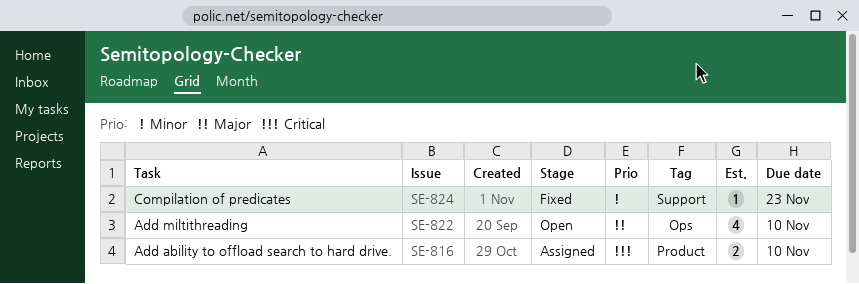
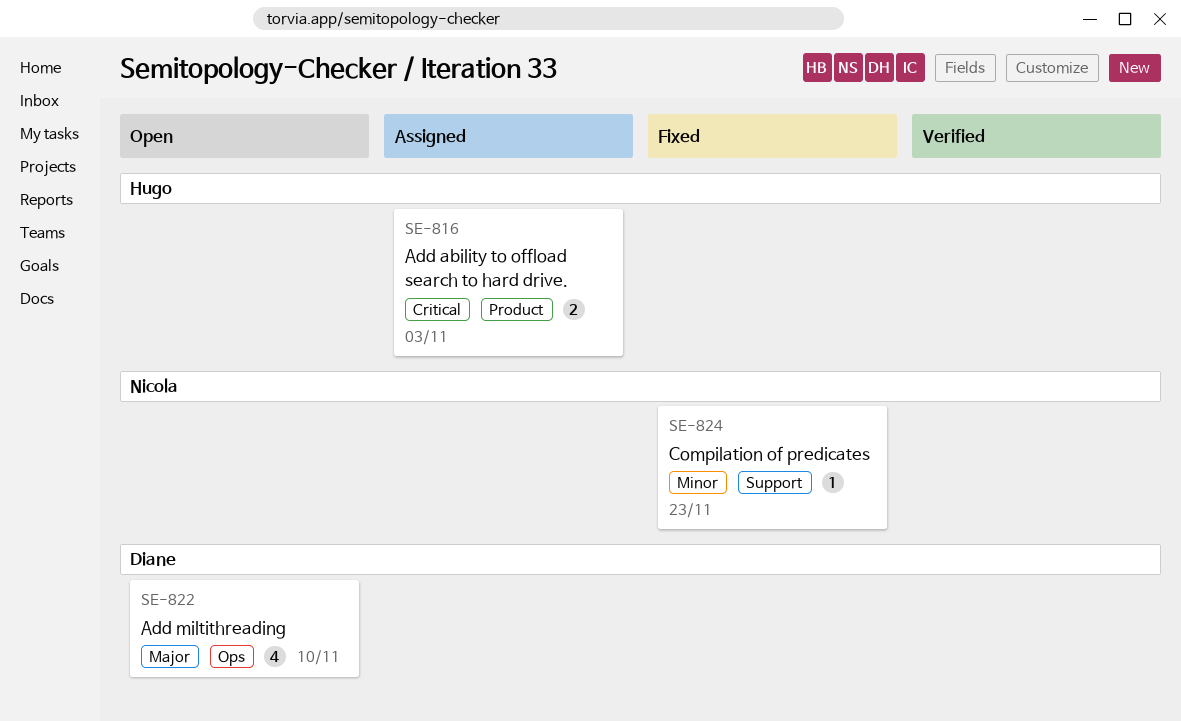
SE-816, due: Nov 10 -> Nov 3

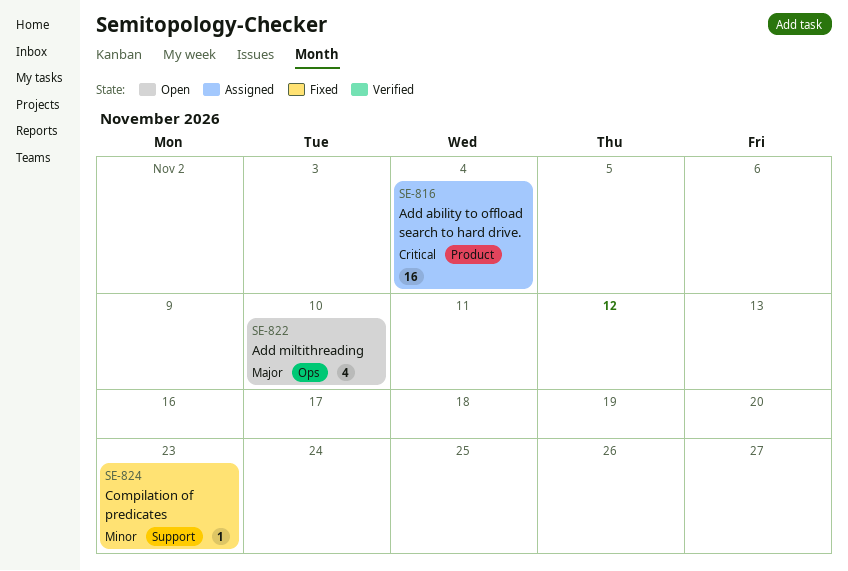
SE-816, estimate: 2 -> 16
SE-816, due: Nov 3 -> Nov 4

